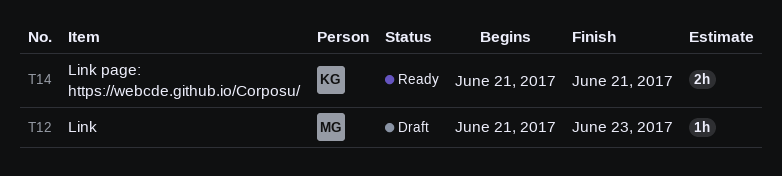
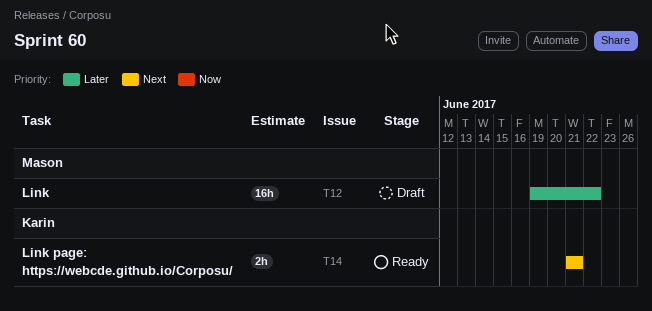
T12, estimate: 1h -> 16h
T12, start: Jun 21 -> Jun 19
T12, due: Jun 23 -> Jun 22

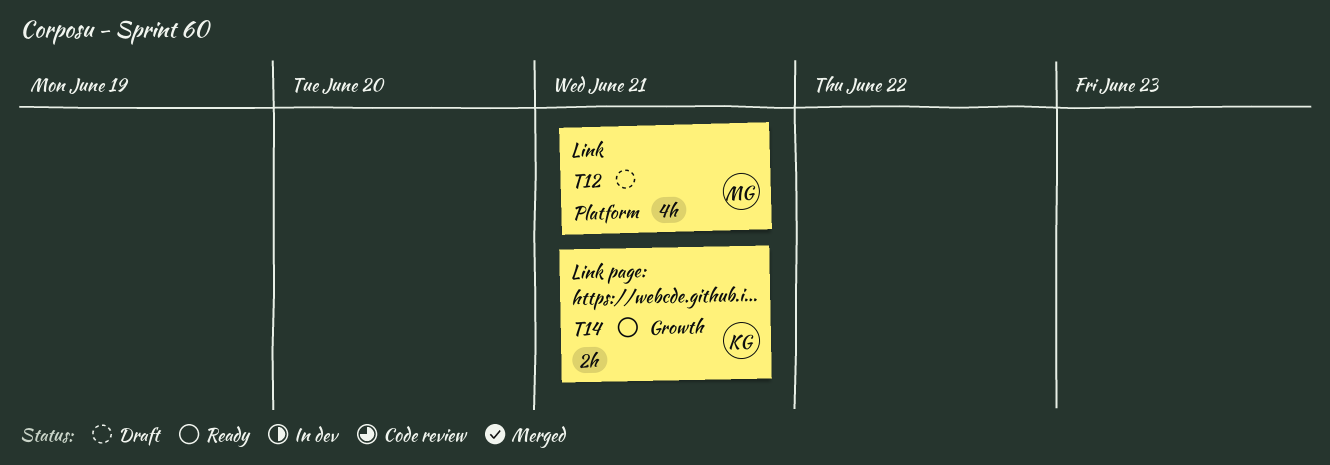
T12, estimate: 16h -> 4h
T12, due: Jun 22 -> Jun 21

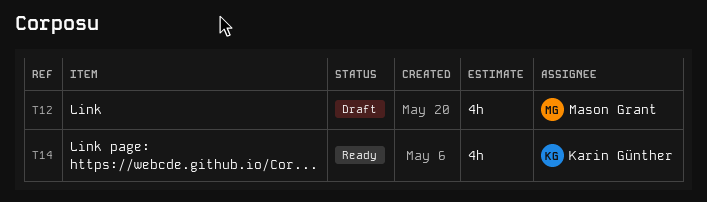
T14, estimate: 2h -> 4h

